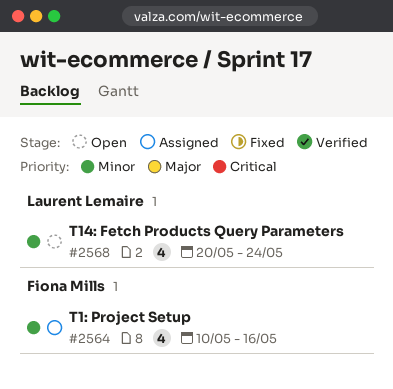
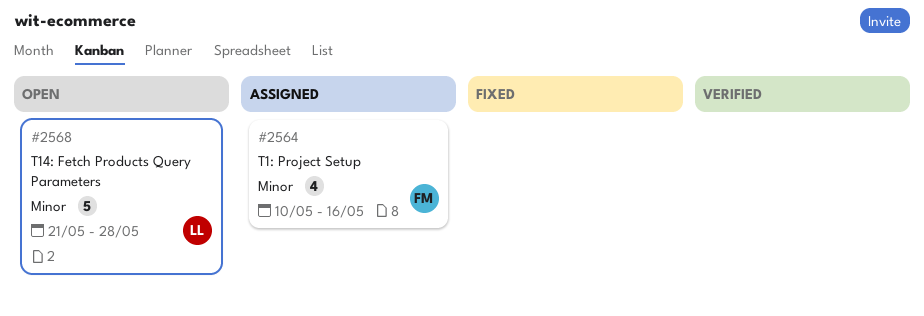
#2568, estimate: 4 -> 5
#2568, start: May 20 -> May 21
#2568, due: May 24 -> May 28

